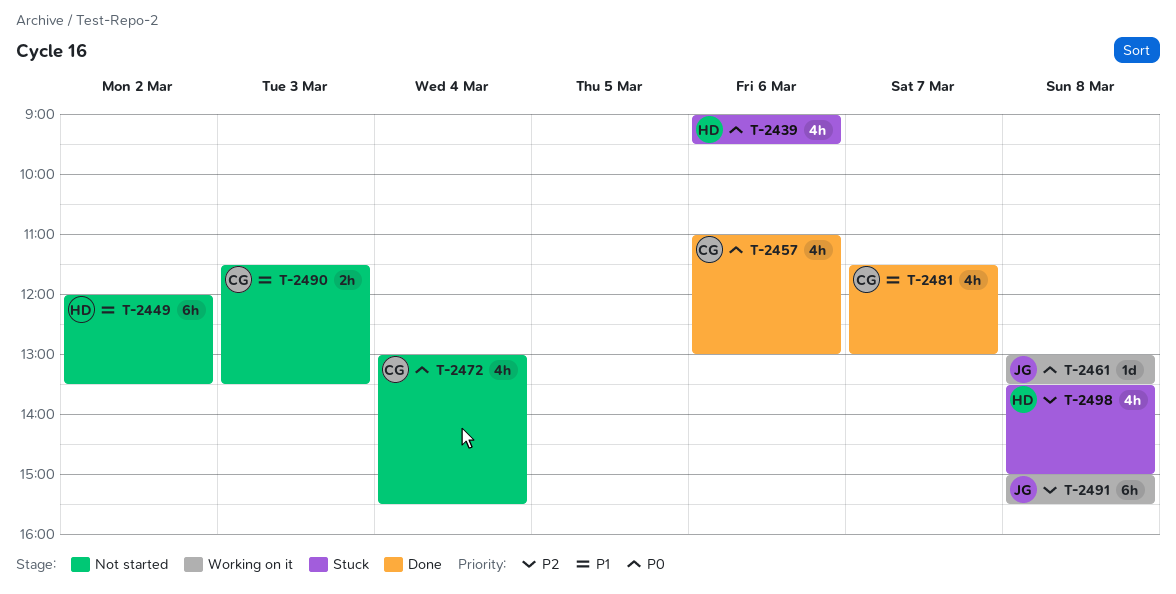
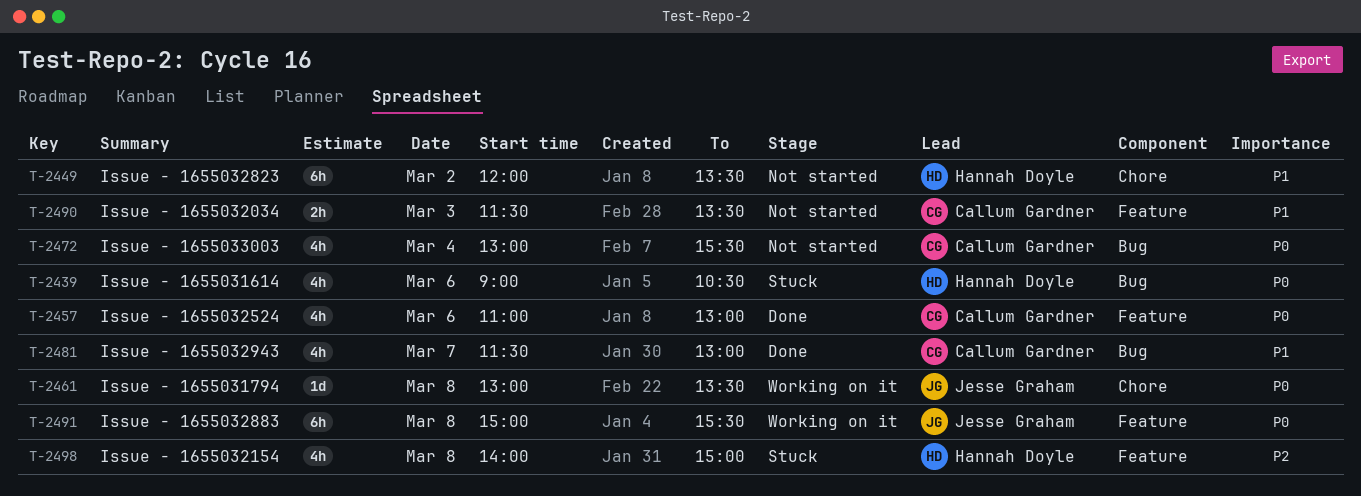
T-2439, ends: 09:30 -> 10:30
T-2491, priority: P2 -> P0
T-2498, begins: 13:30 -> 14:00

